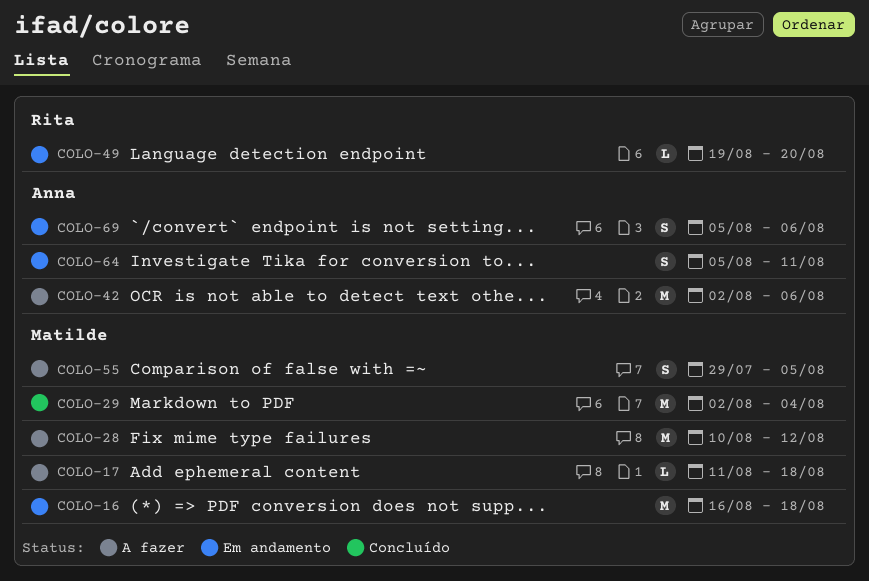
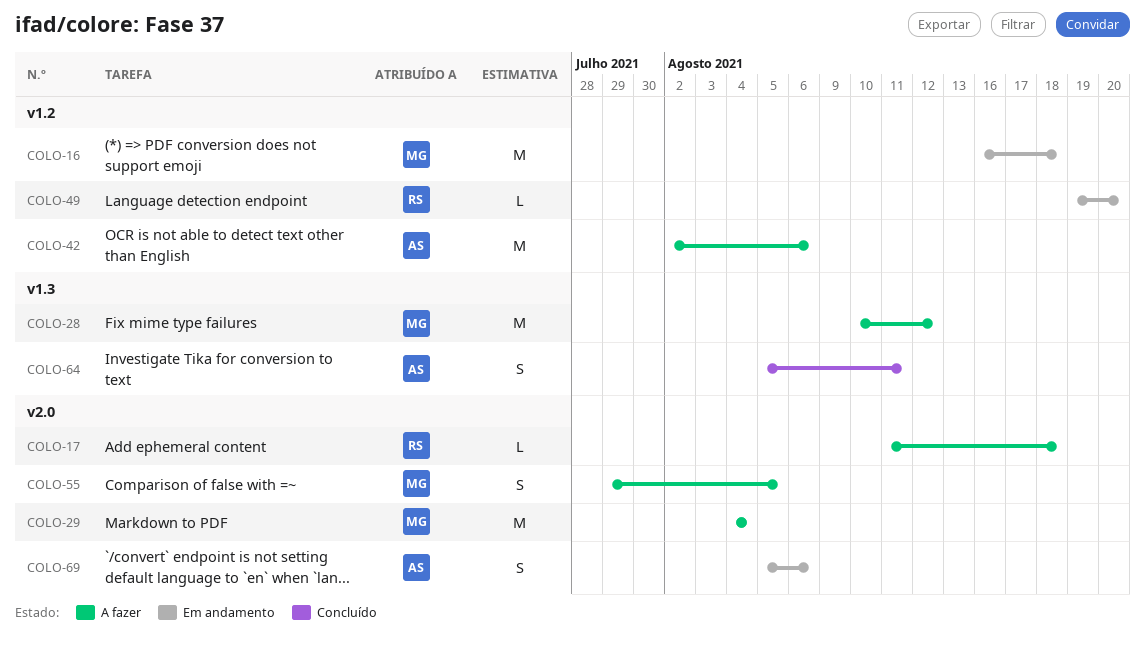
COLO-17, owner: Matilde -> Rita
COLO-29, status: Concluído -> A fazer
COLO-29, start: Aug 2 -> Aug 4
COLO-64, status: Em andamento -> Concluído

